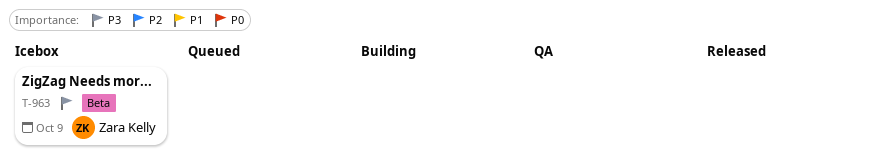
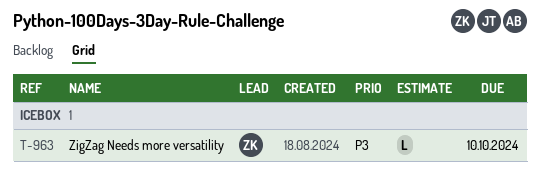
T-963, due: Oct 9 -> Oct 10

